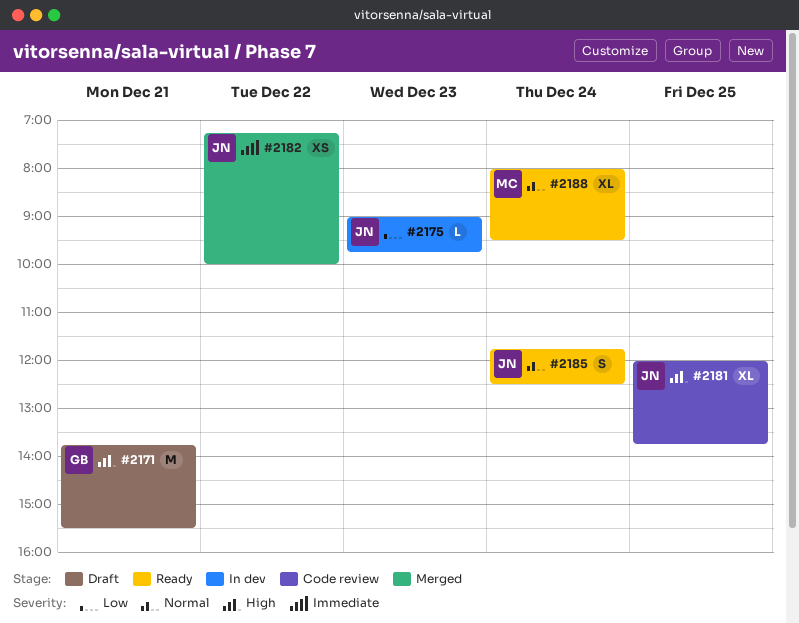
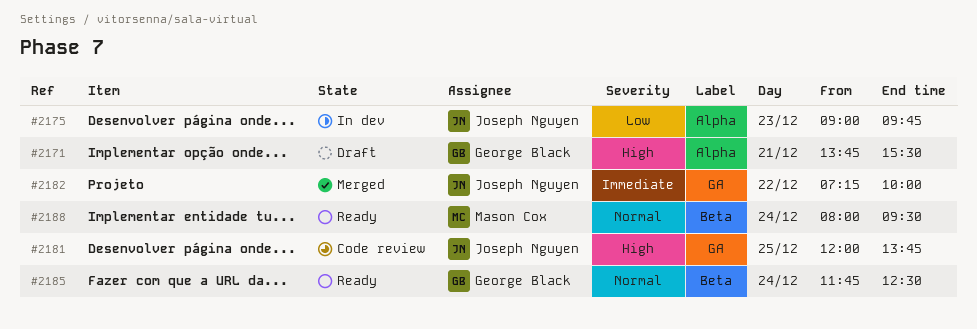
#2185, owner: Joseph Nguyen -> George Black

